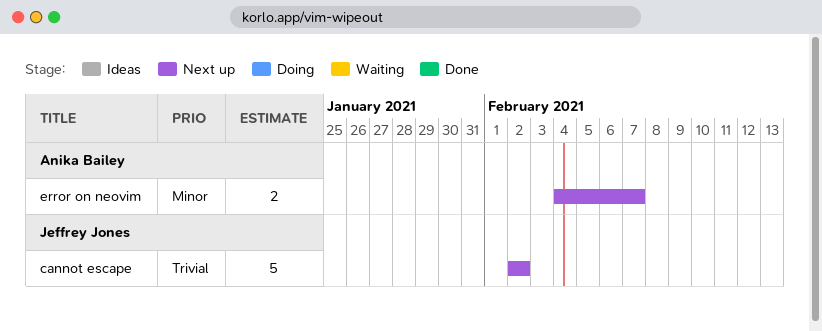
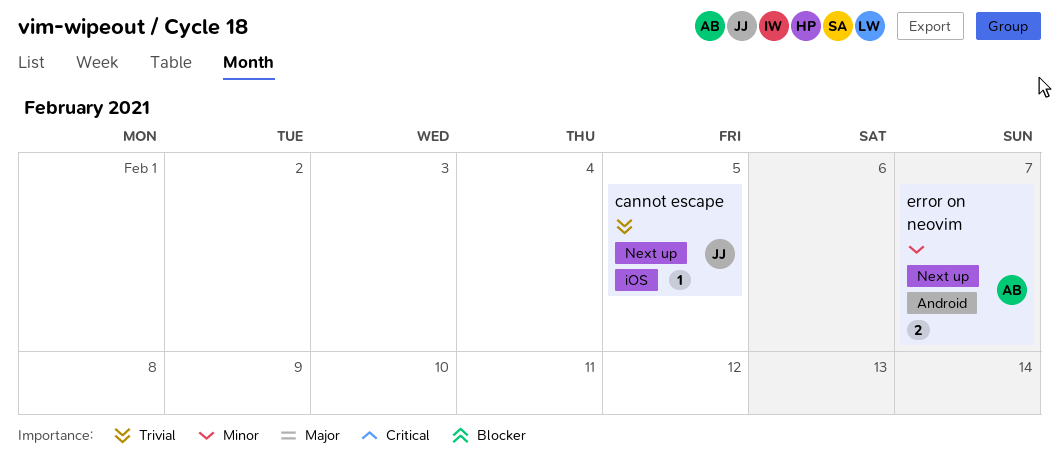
cannot escape, estimate: 5 -> 1
cannot escape, due: Feb 2 -> Feb 5

